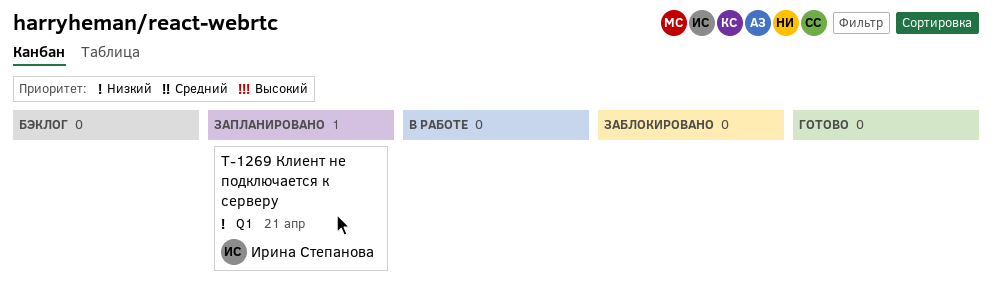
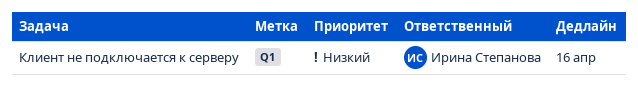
Клиент не подключается к серверу, due: Apr 21 -> Apr 16

